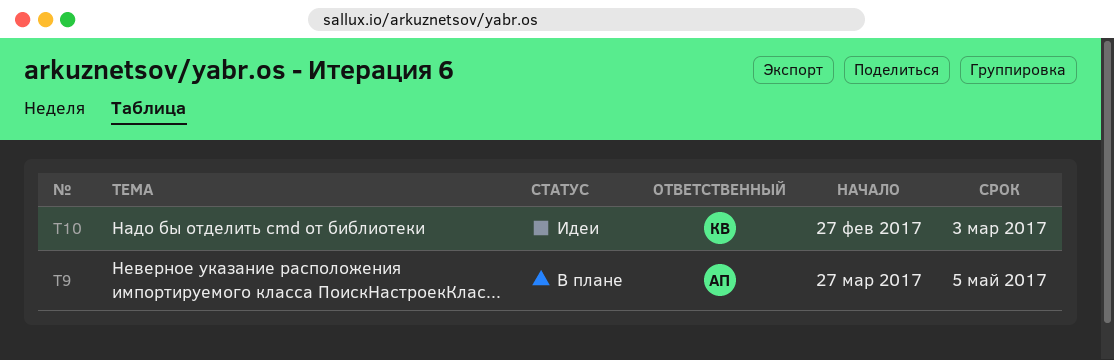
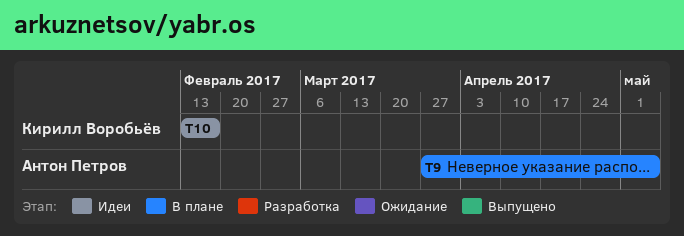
T10, start: Feb 27 -> Feb 13
T10, due: Mar 3 -> Feb 17

